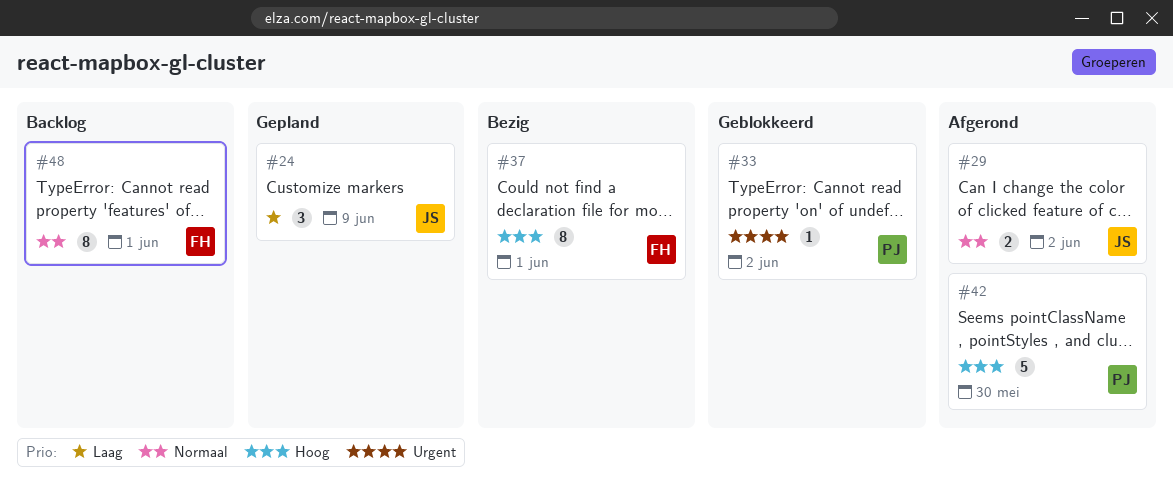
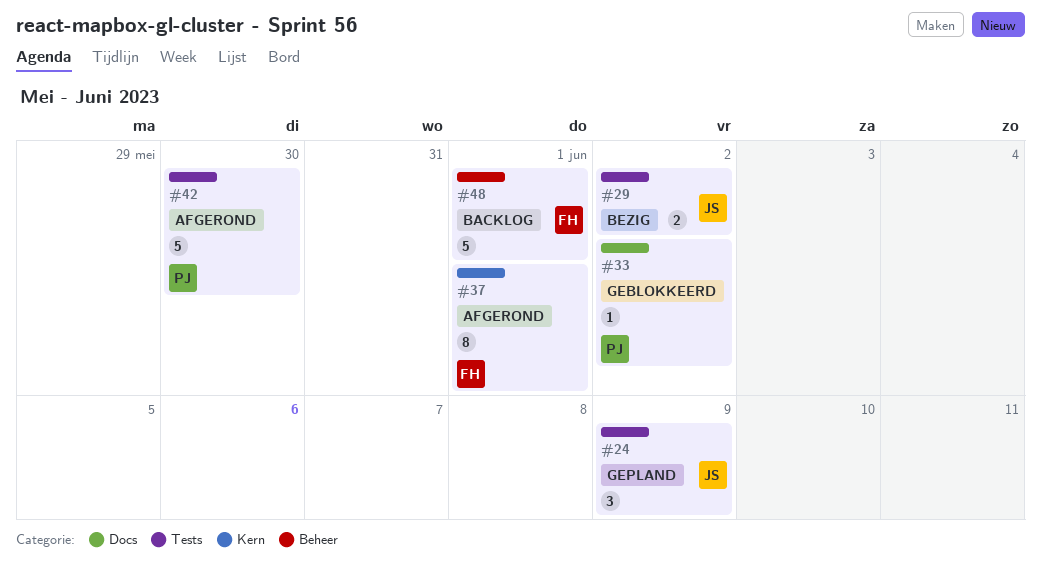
#29, status: Afgerond -> Bezig
#37, status: Bezig -> Afgerond
#48, estimate: 8 -> 5

